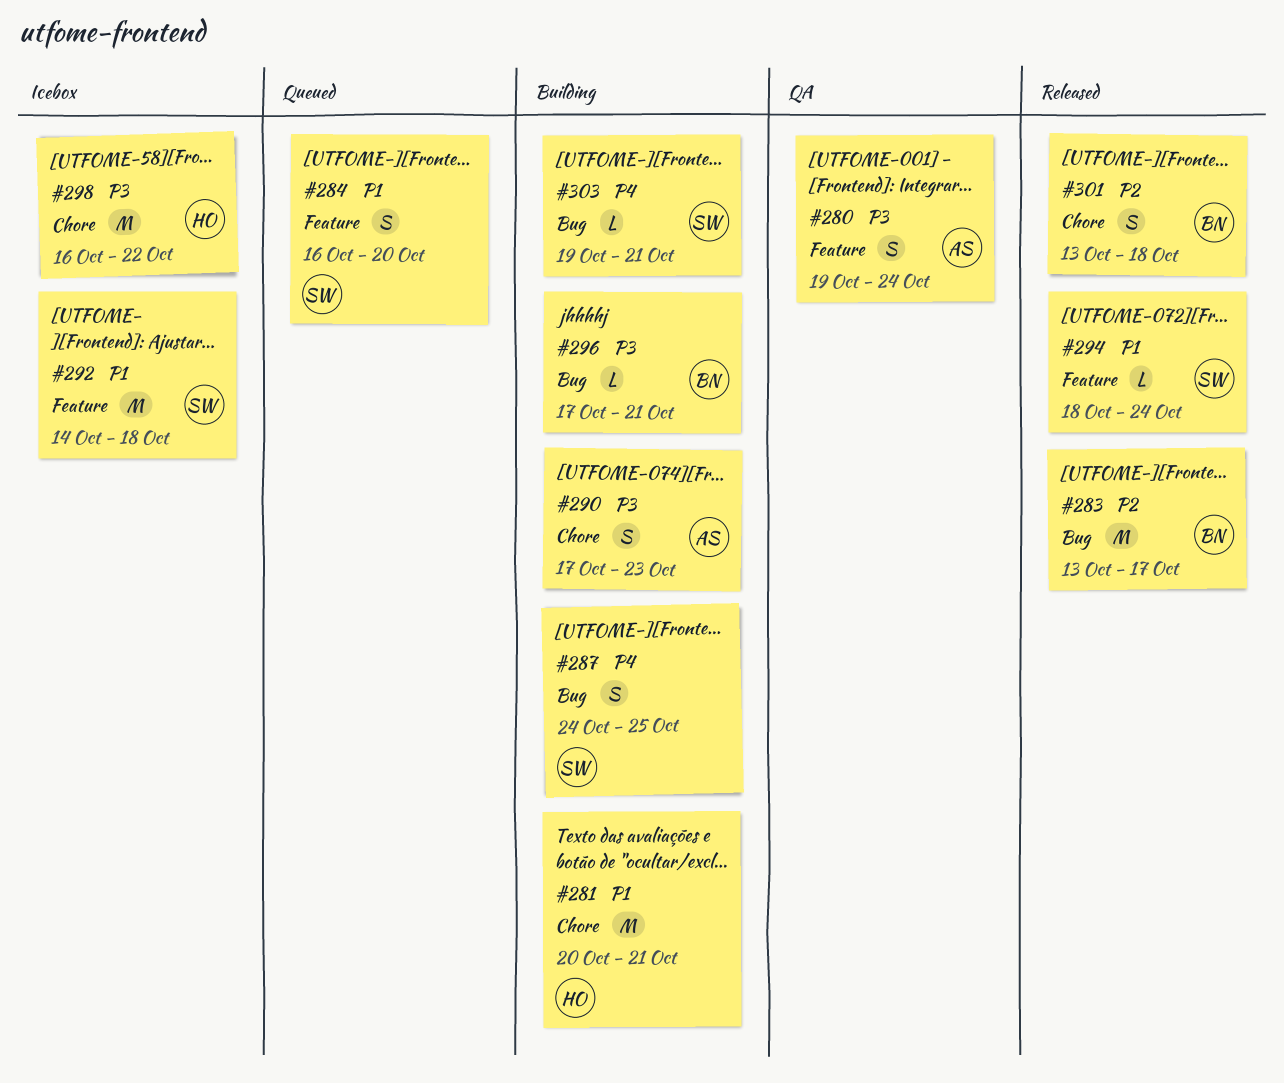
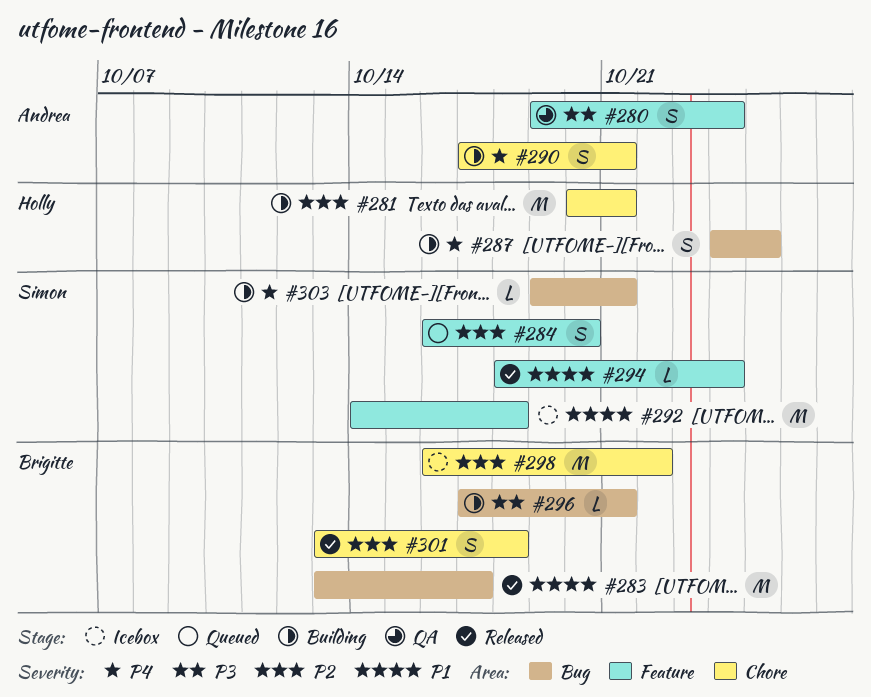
#281, priority: P1 -> P2
#283, priority: P2 -> P1
#284, priority: P1 -> P2
#287, owner: Simon -> Holly
#290, priority: P3 -> P4
#290, due: Oct 23 -> Oct 21
#298, owner: Holly -> Brigitte
#298, priority: P3 -> P2

